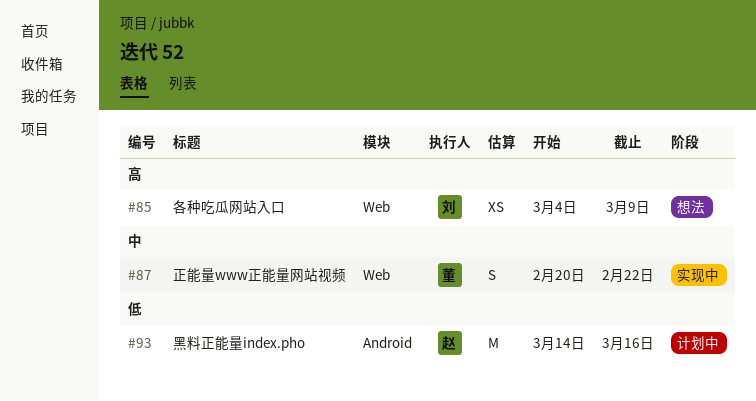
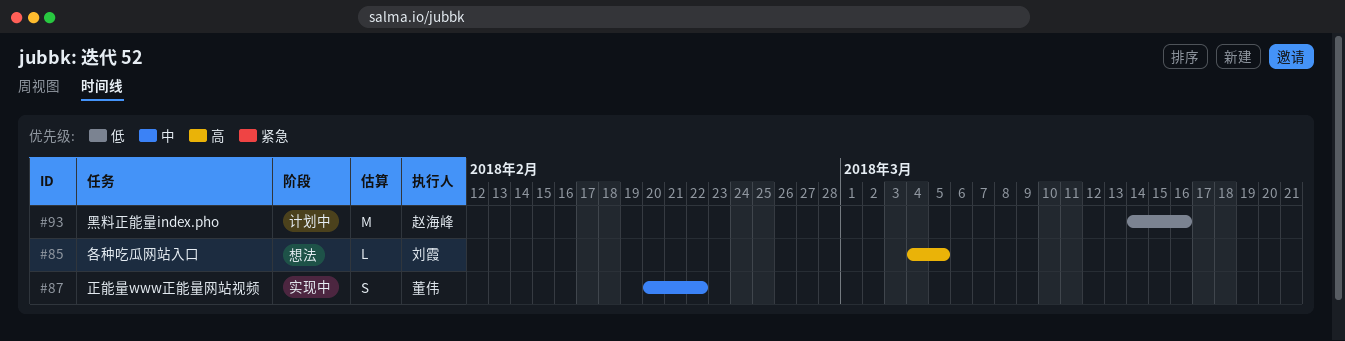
#85, estimate: XS -> L
#85, due: Mar 9 -> Mar 5

